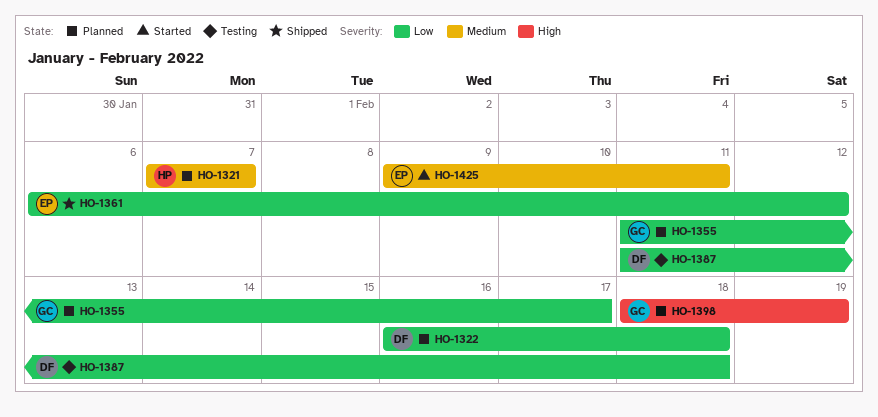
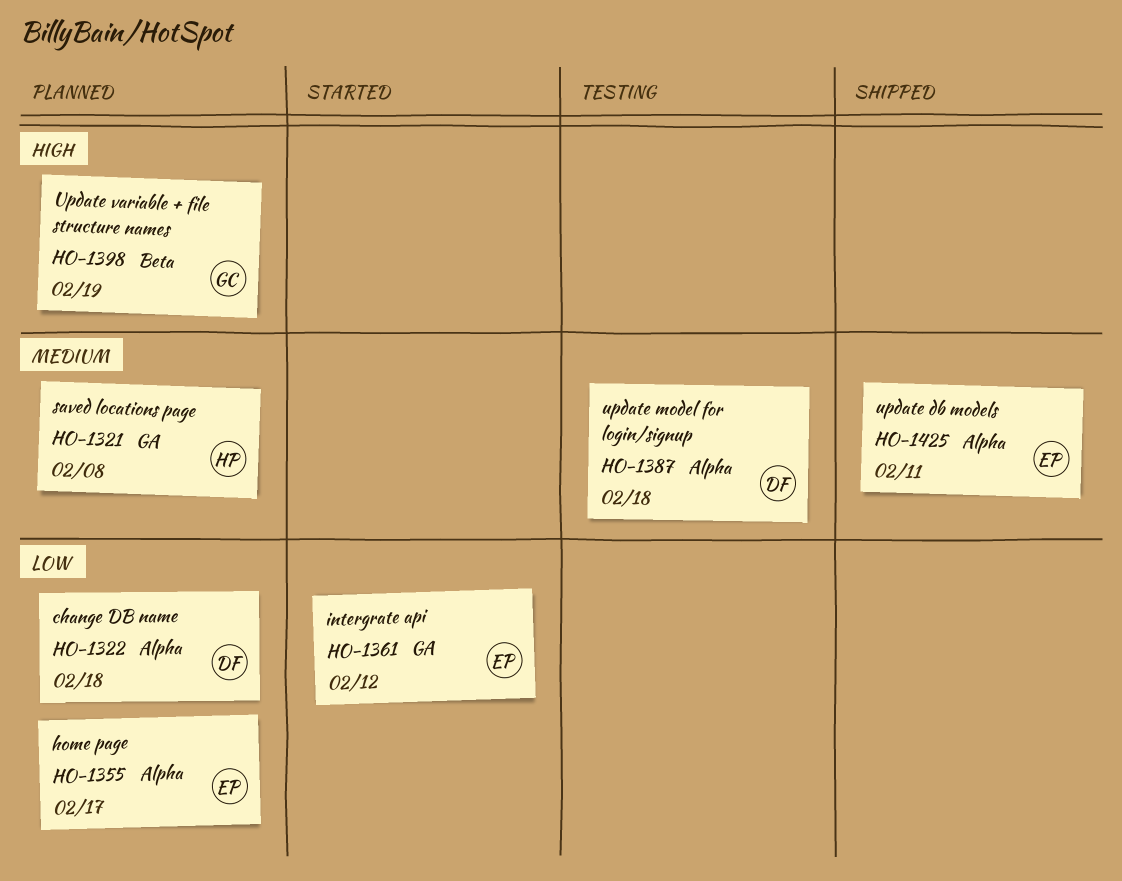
HO-1321, due: Feb 7 -> Feb 8
HO-1355, owner: GC -> EP
HO-1361, status: Shipped -> Started
HO-1387, priority: Low -> Medium
HO-1425, status: Started -> Shipped

